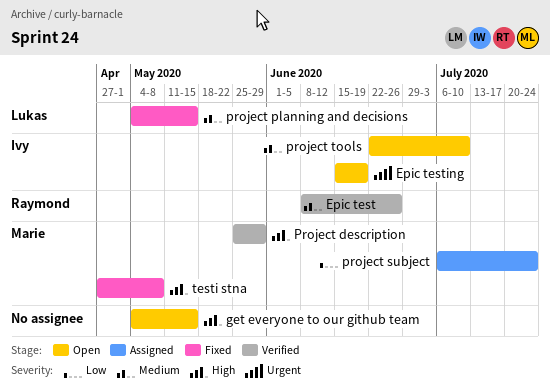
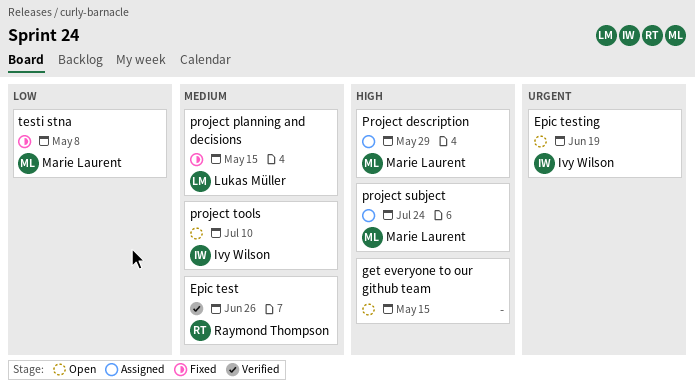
Project description, status: Verified -> Assigned
project subject, priority: Low -> High
testi stna, priority: High -> Low

